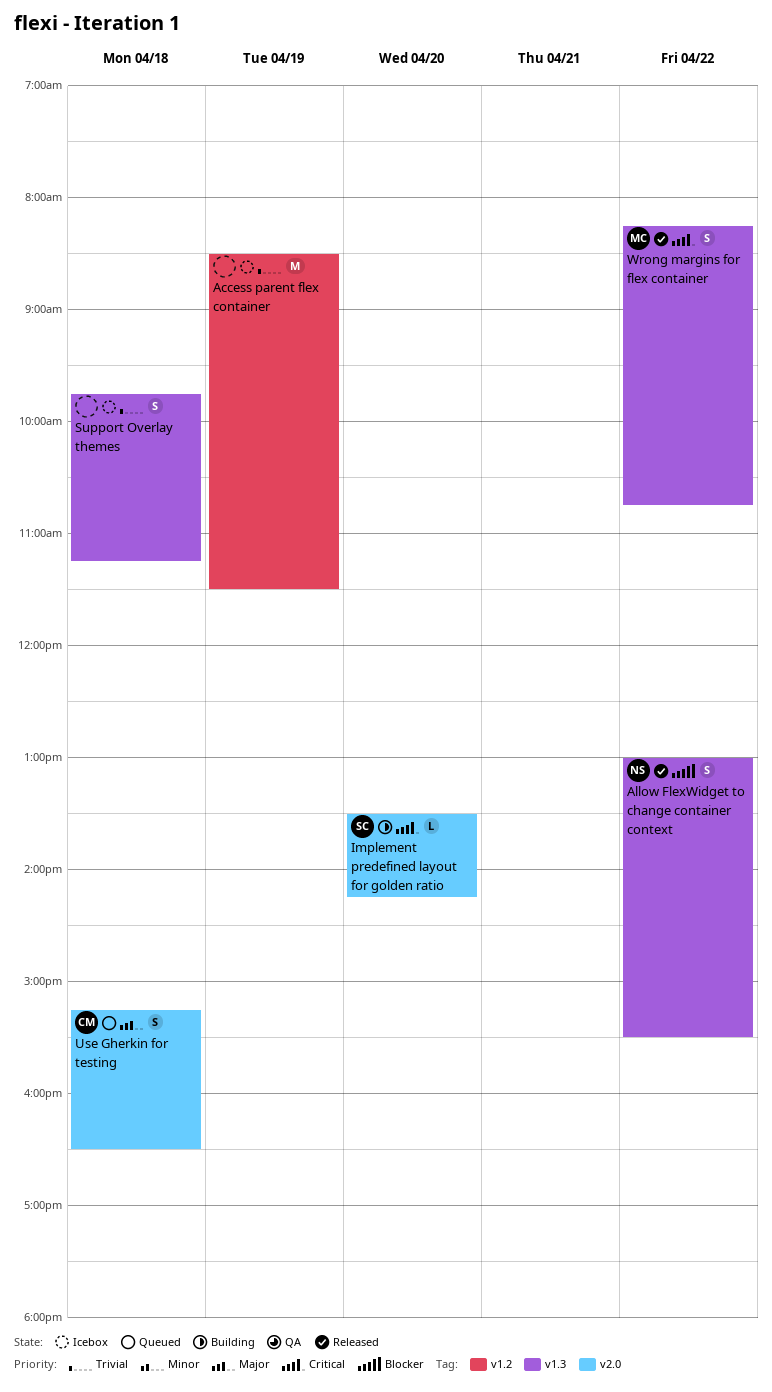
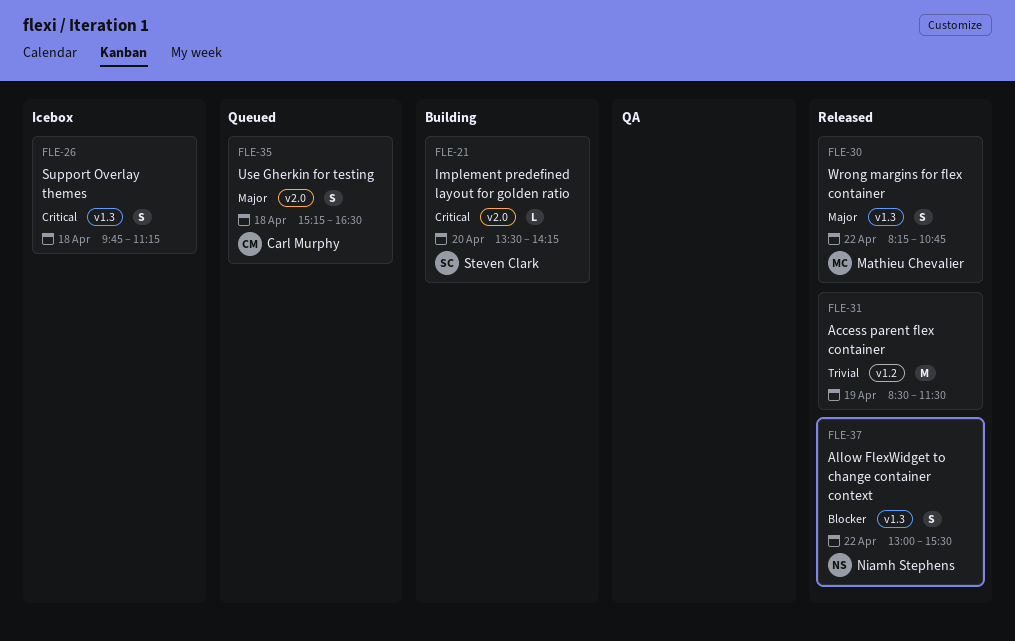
Access parent flex container, status: Icebox -> Released
Support Overlay themes, priority: Trivial -> Critical
Wrong margins for flex container, priority: Critical -> Major

